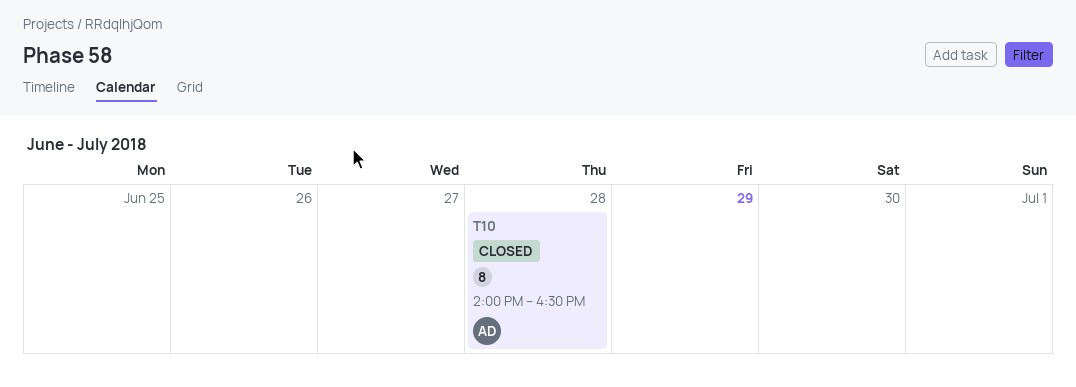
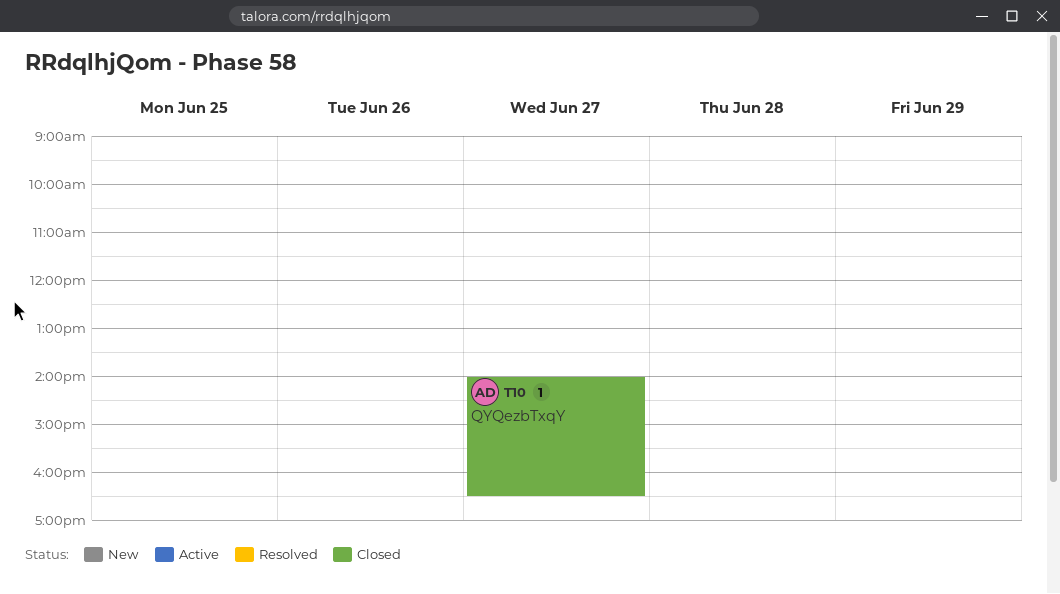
T10, estimate: 8 -> 1
T10, day: Jun 28 -> Jun 27

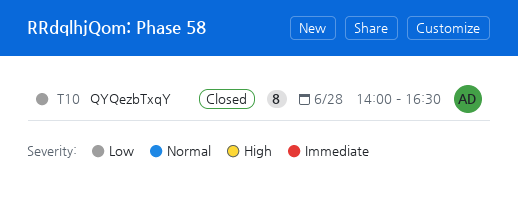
T10, estimate: 1 -> 8
T10, day: Jun 27 -> Jun 28

